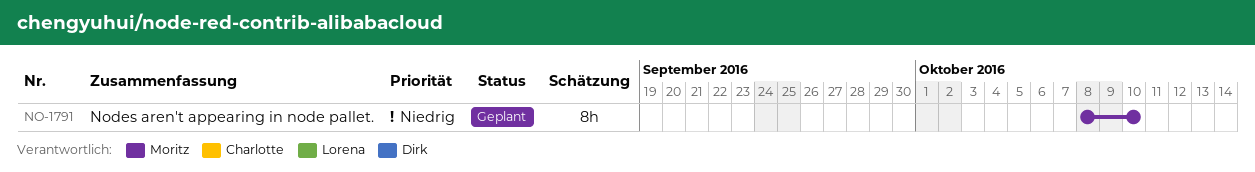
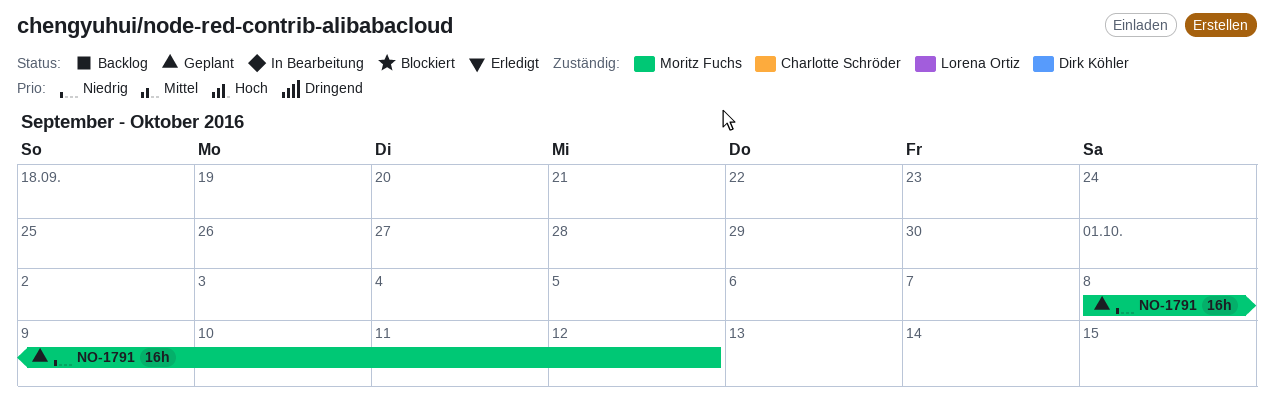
NO-1791, estimate: 8h -> 16h
NO-1791, due: Oct 10 -> Oct 12

